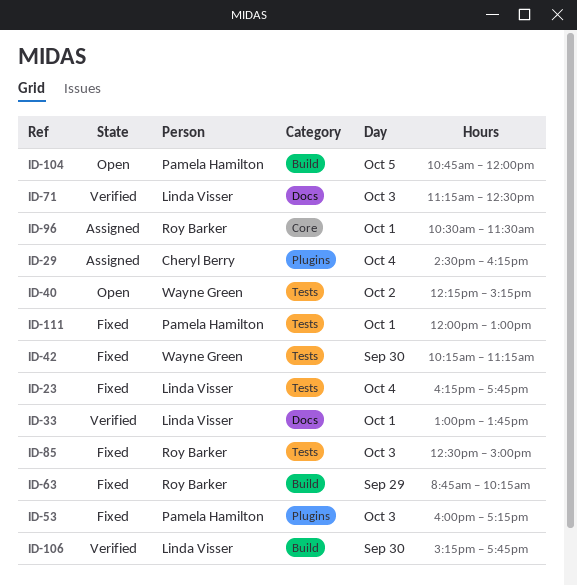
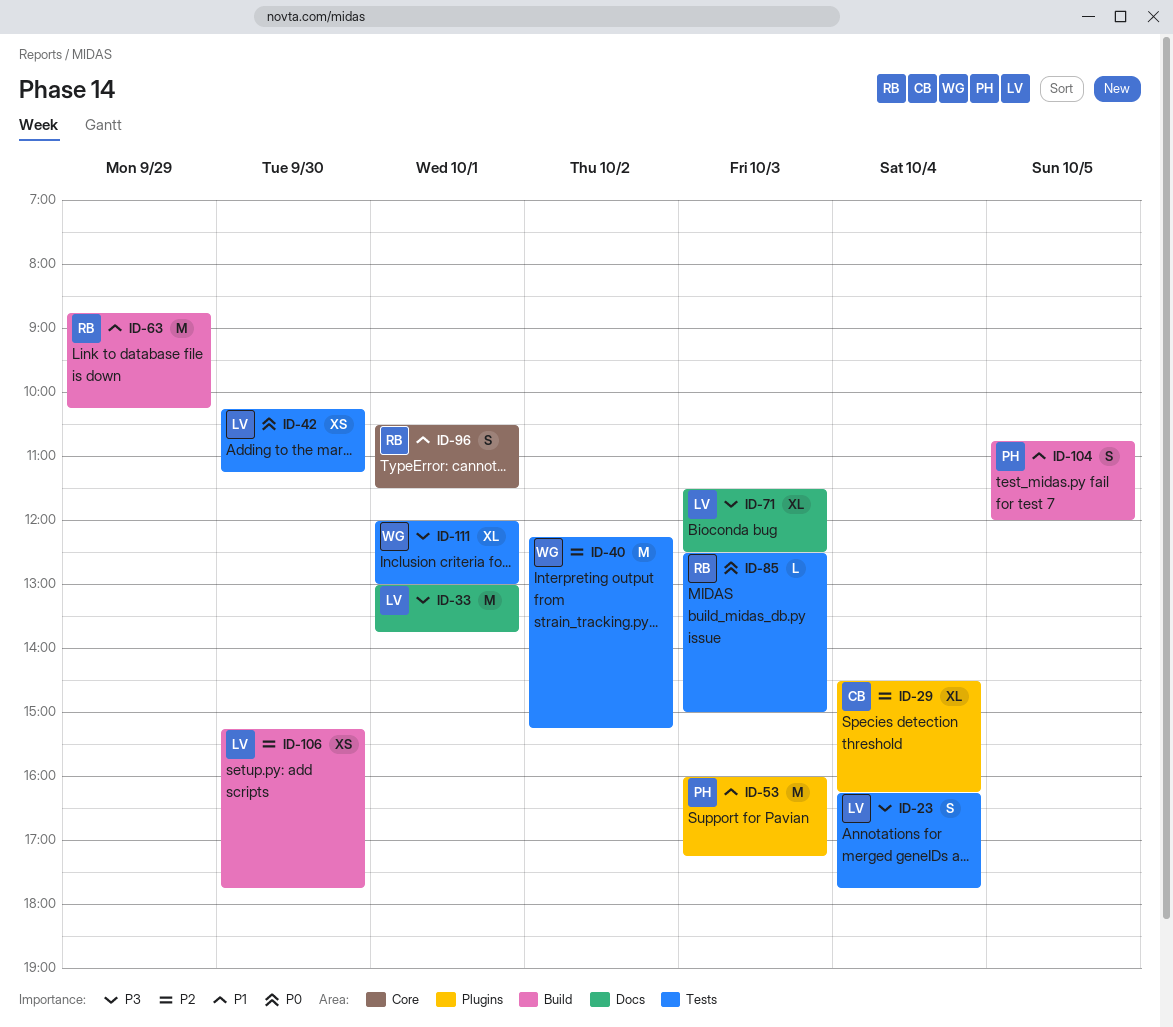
ID-42, owner: Wayne Green -> Linda Visser
ID-71, begins: 11:15 -> 11:30
ID-111, owner: Pamela Hamilton -> Wayne Green

